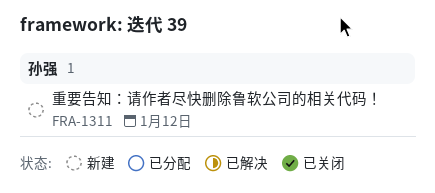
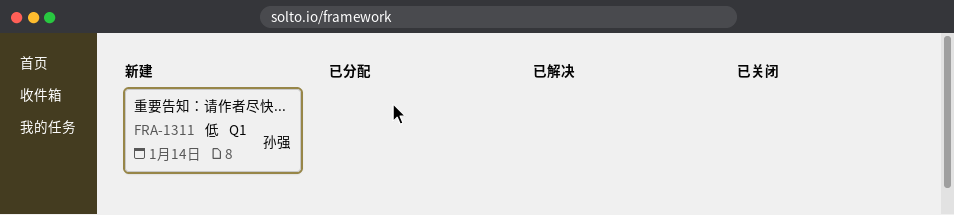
FRA-1311, due: Jan 12 -> Jan 14

